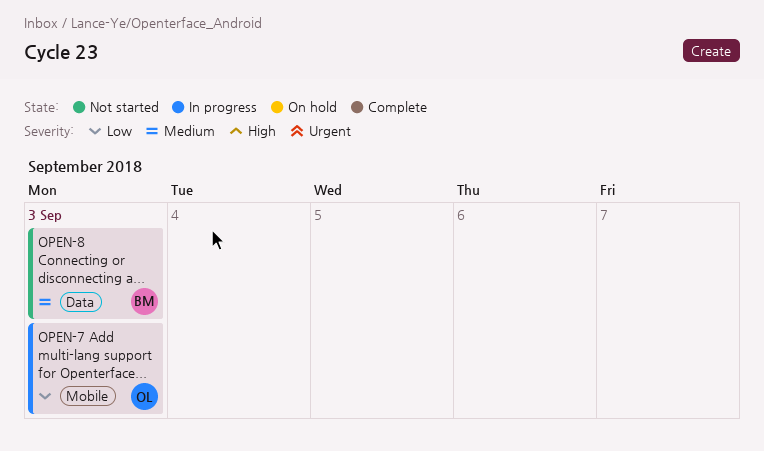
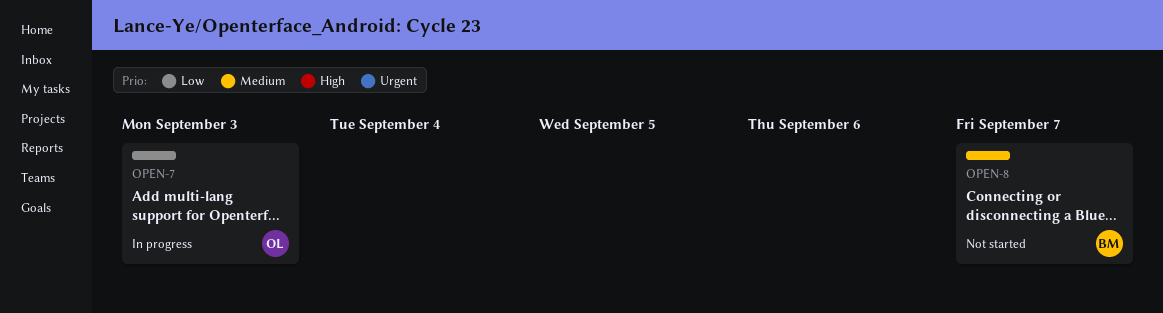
OPEN-8, due: Sep 3 -> Sep 7

